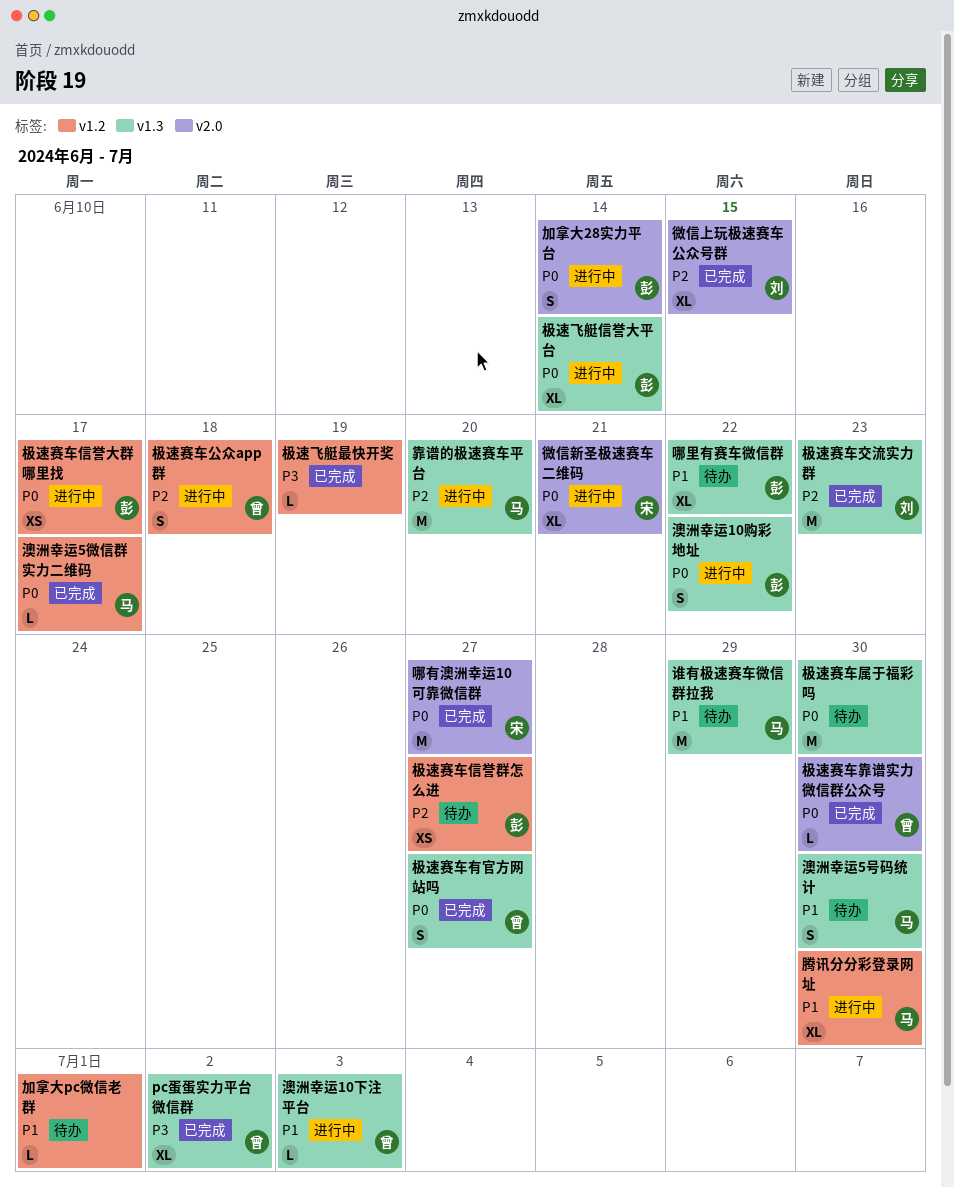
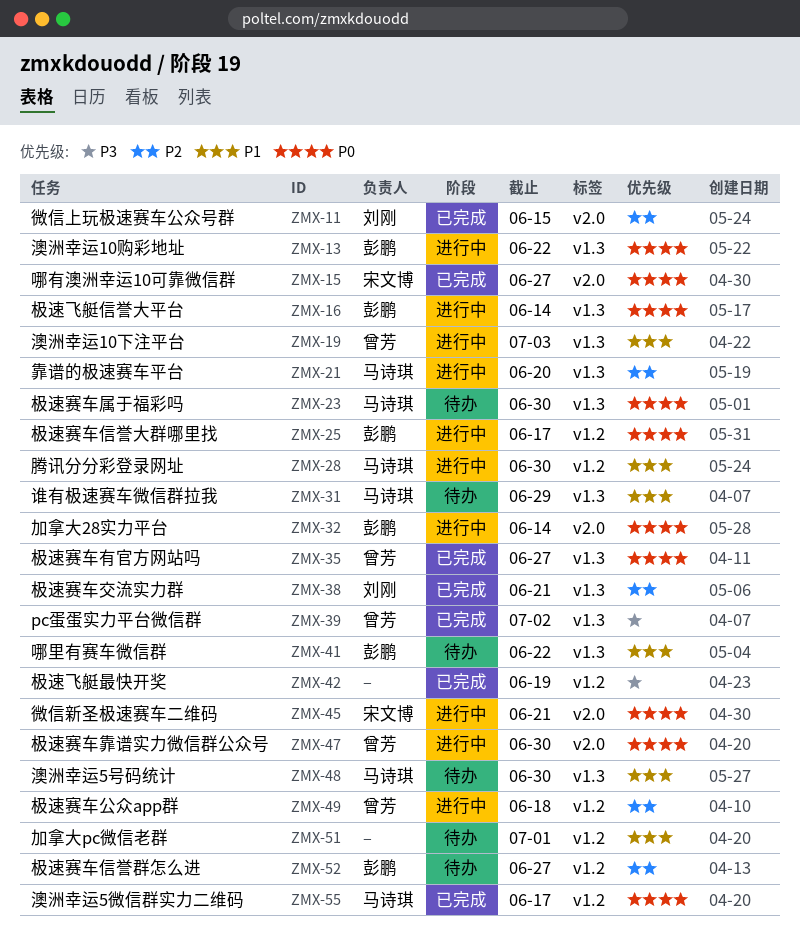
极速赛车交流实力群, due: Jun 23 -> Jun 21
极速赛车属于福彩吗, owner: none -> 马诗琪
极速赛车靠谱实力微信群公众号, status: 已完成 -> 进行中

